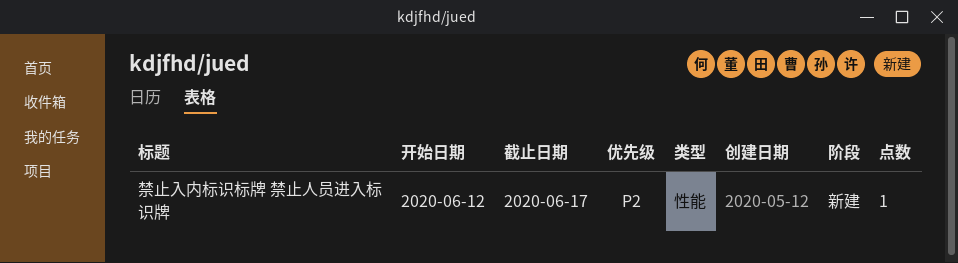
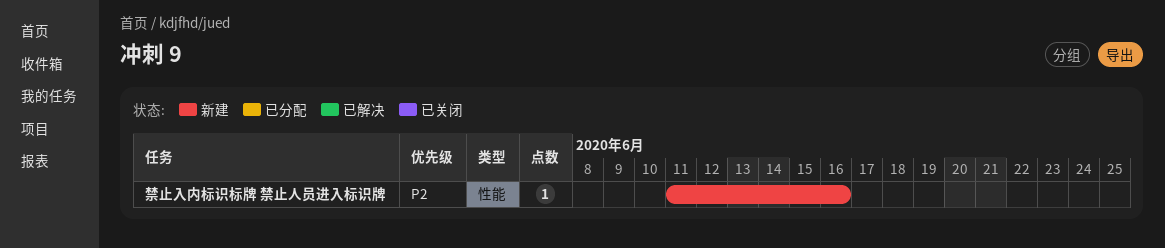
禁止入内标识标牌 禁止人员进入标识牌, start: Jun 12 -> Jun 11
禁止入内标识标牌 禁止人员进入标识牌, due: Jun 17 -> Jun 16

